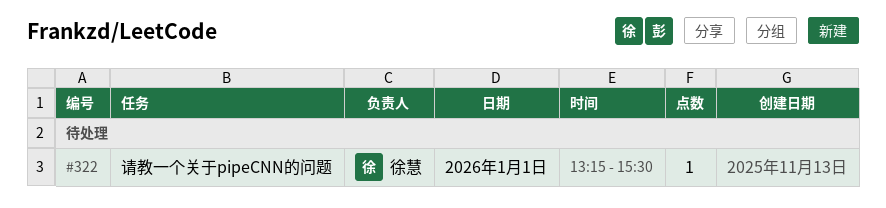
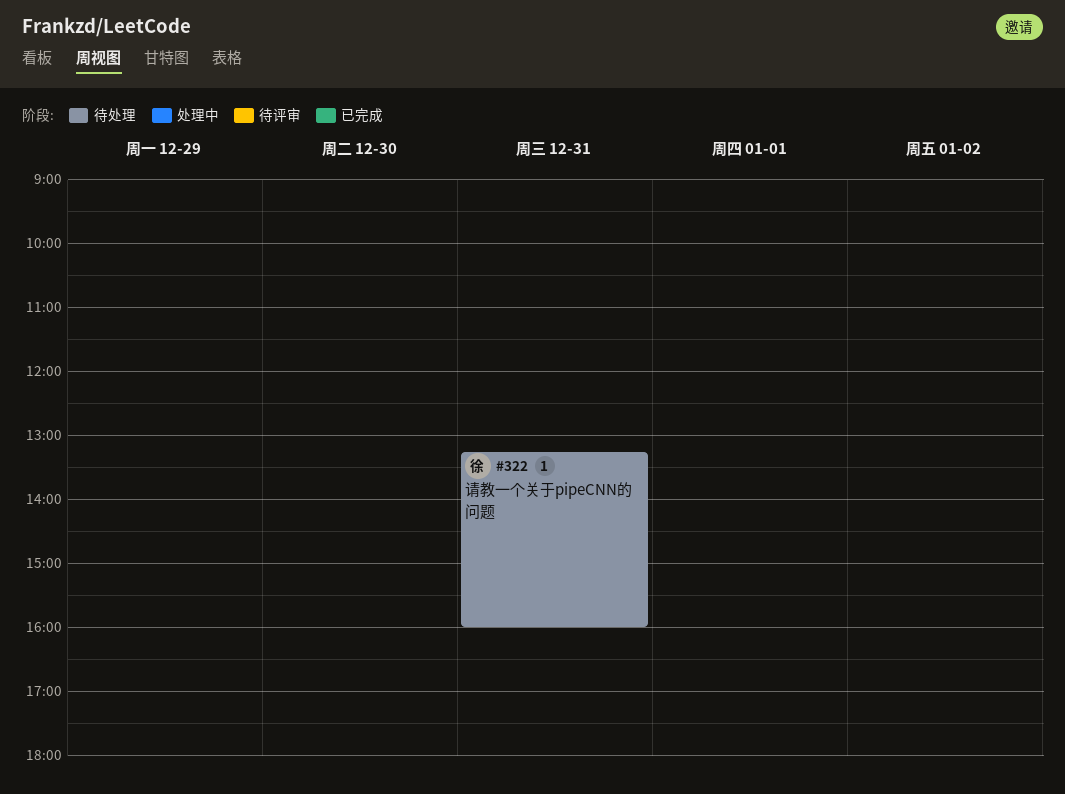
#322, day: Jan 1 -> Dec 31
#322, ends: 15:30 -> 16:00

